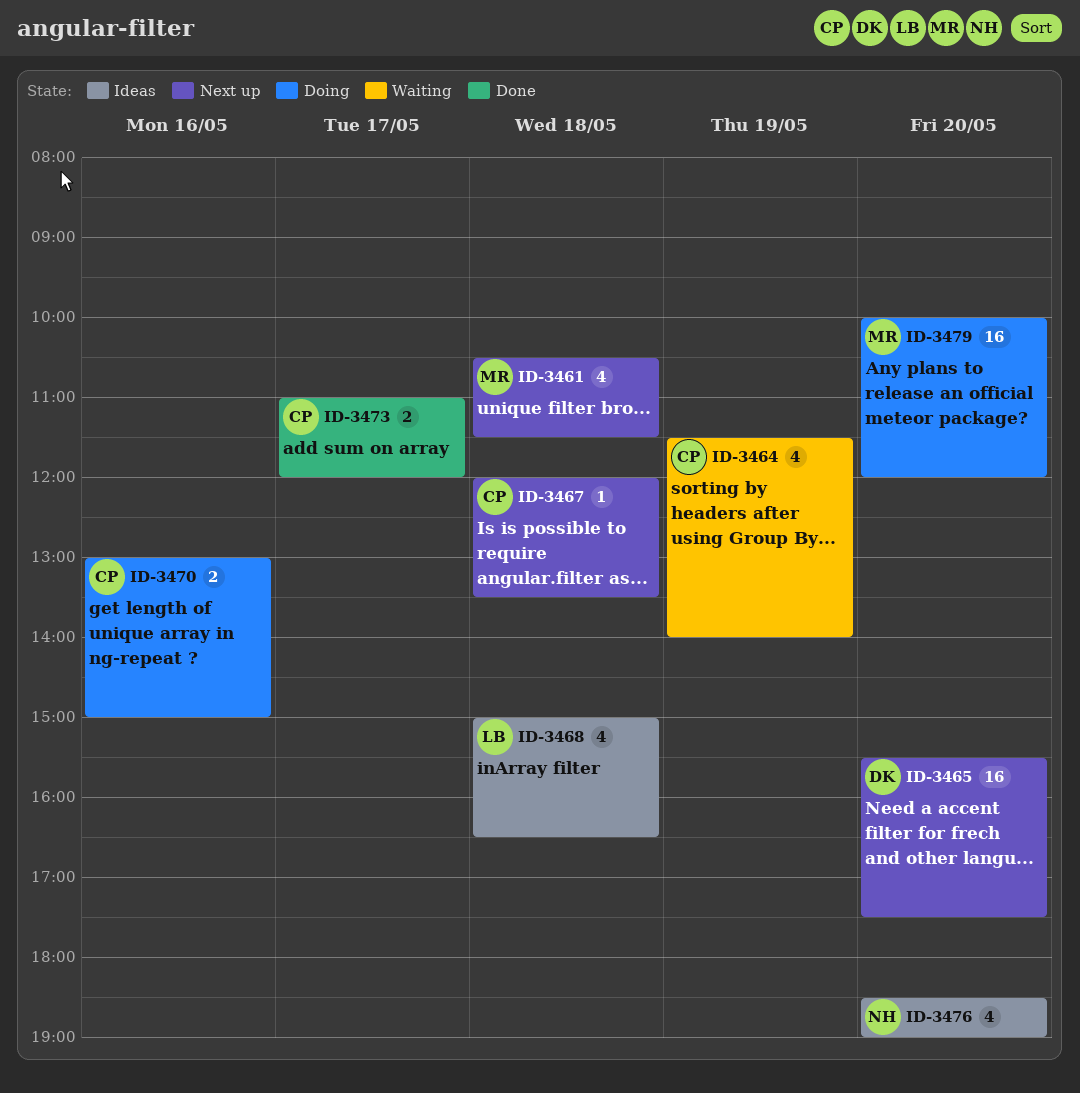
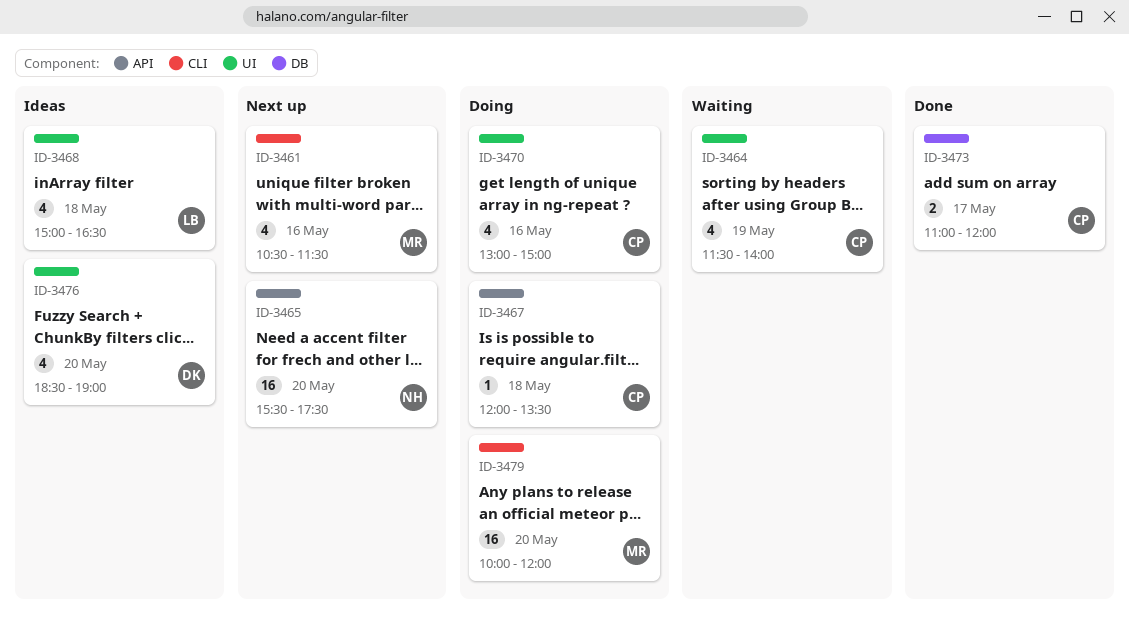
ID-3461, day: May 18 -> May 16
ID-3465, owner: DK -> NH
ID-3467, status: Next up -> Doing
ID-3470, estimate: 2 -> 4
ID-3476, owner: NH -> DK

